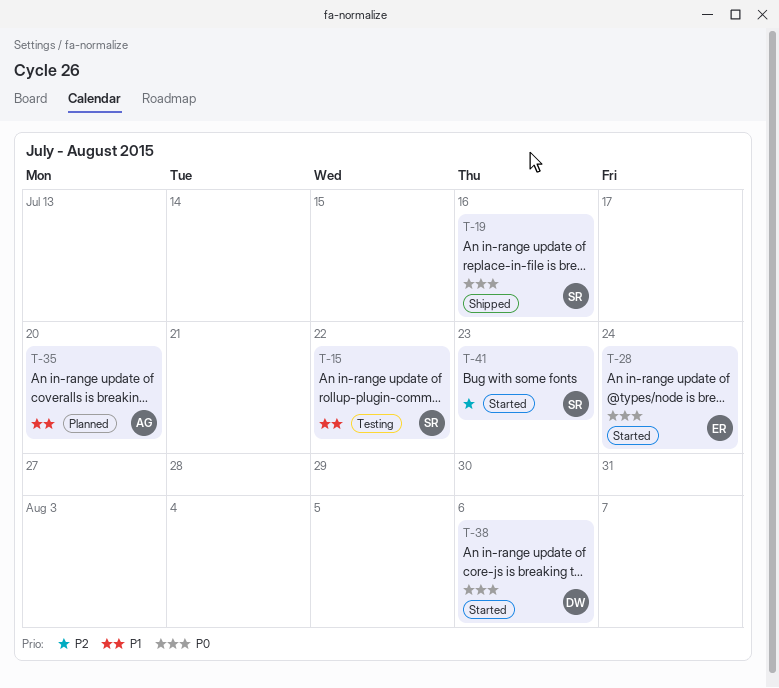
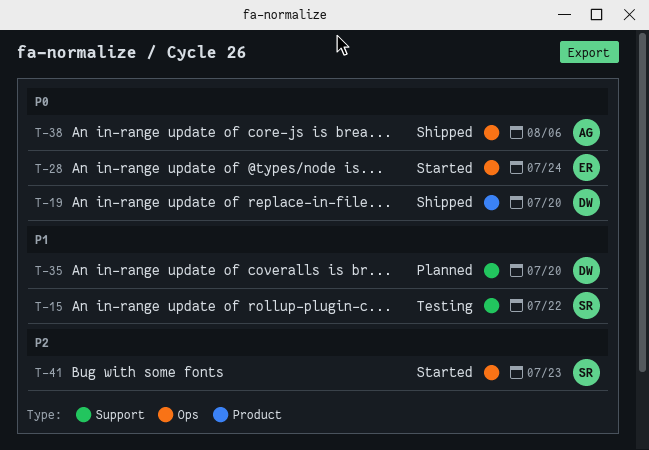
T-19, owner: SR -> DW
T-19, due: Jul 16 -> Jul 20
T-35, owner: AG -> DW
T-38, status: Started -> Shipped
T-38, owner: DW -> AG

